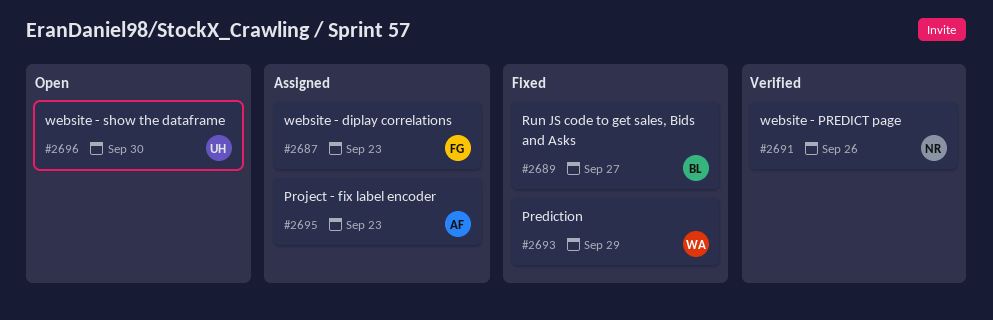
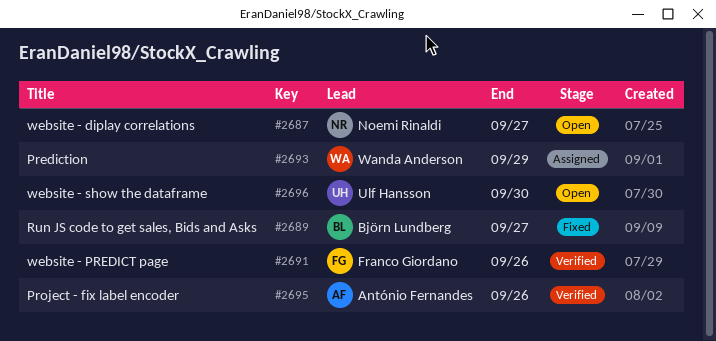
#2687, status: Assigned -> Open
#2687, owner: Franco Giordano -> Noemi Rinaldi
#2687, due: Sep 23 -> Sep 27
#2691, owner: Noemi Rinaldi -> Franco Giordano
#2693, status: Fixed -> Assigned
#2695, status: Assigned -> Verified
#2695, due: Sep 23 -> Sep 26

